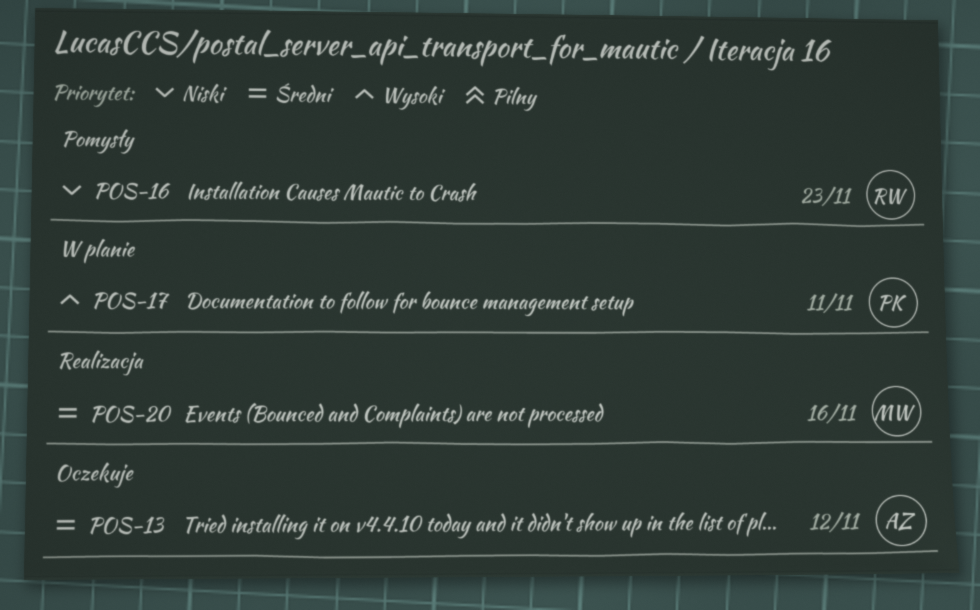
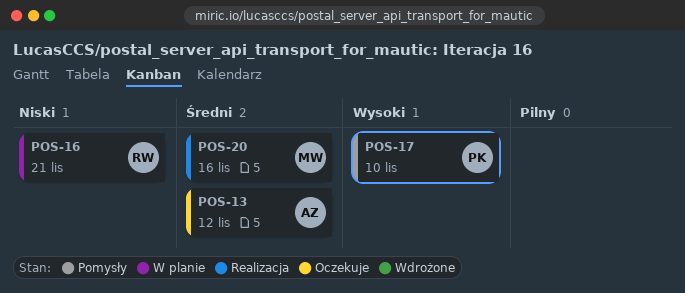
POS-16, status: Pomysły -> W planie
POS-16, due: Nov 23 -> Nov 21
POS-17, status: W planie -> Pomysły
POS-17, due: Nov 11 -> Nov 10

